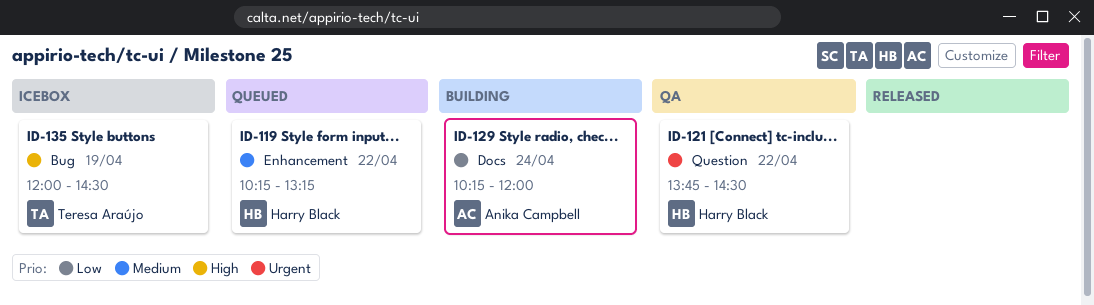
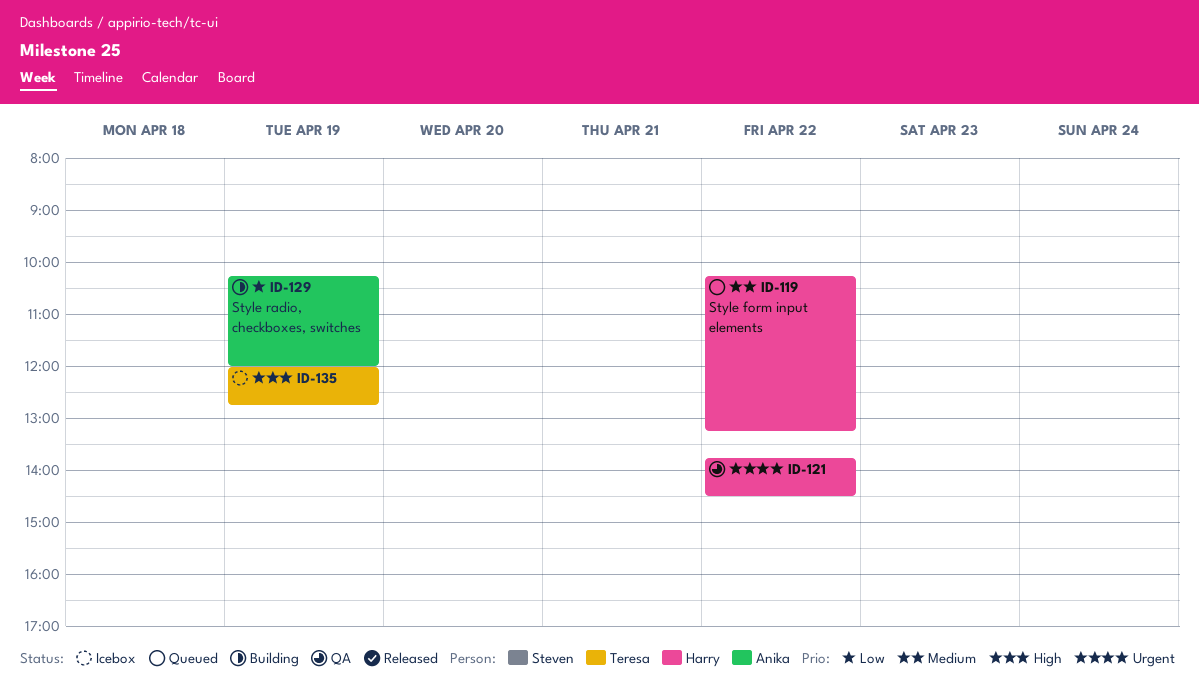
ID-129, day: Apr 24 -> Apr 19
ID-135, ends: 14:30 -> 12:45

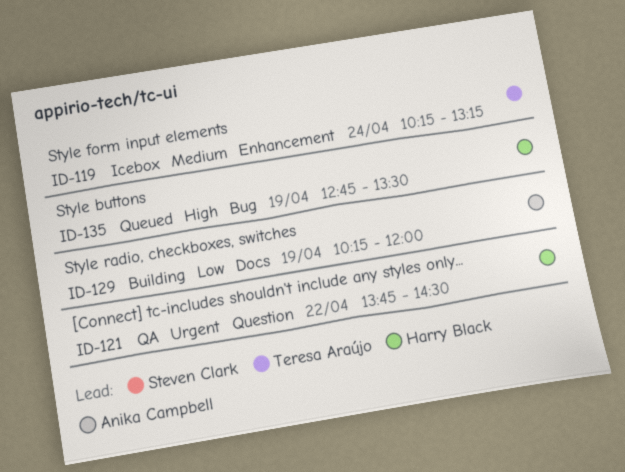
ID-119, status: Queued -> Icebox
ID-119, owner: Harry Black -> Teresa Araújo
ID-119, day: Apr 22 -> Apr 24
ID-135, status: Icebox -> Queued
ID-135, owner: Teresa Araújo -> Harry Black
ID-135, begins: 12:00 -> 12:45
ID-135, ends: 12:45 -> 13:30

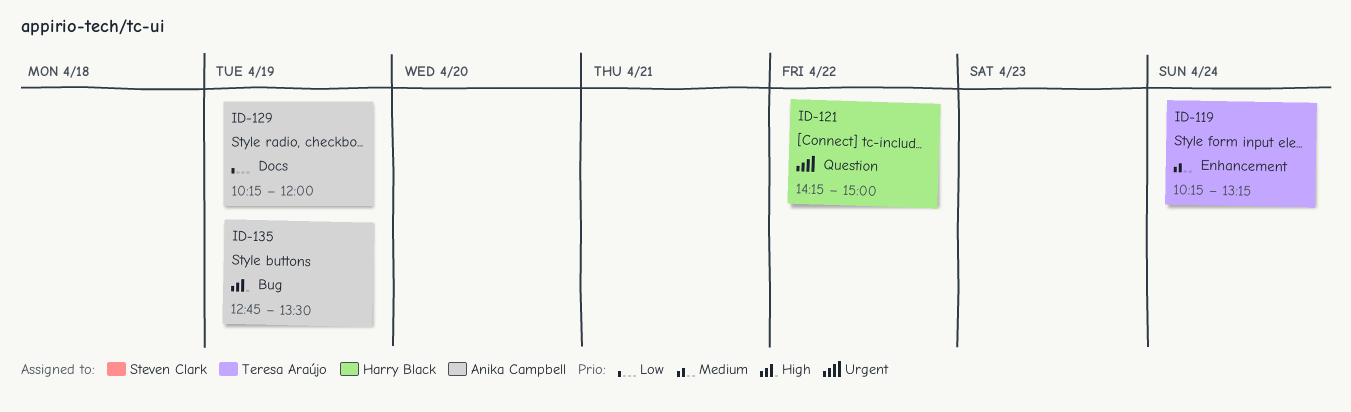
ID-121, begins: 13:45 -> 14:15
ID-121, ends: 14:30 -> 15:00
ID-135, owner: Harry Black -> Anika Campbell

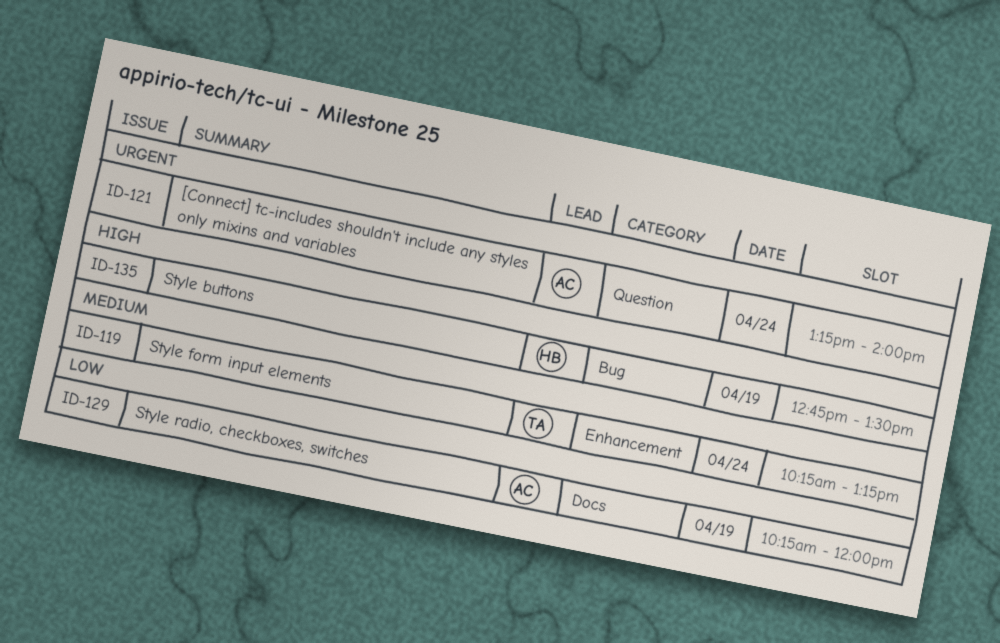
ID-121, owner: Harry Black -> Anika Campbell
ID-121, day: Apr 22 -> Apr 24
ID-121, begins: 14:15 -> 13:15
ID-121, ends: 15:00 -> 14:00
ID-135, owner: Anika Campbell -> Harry Black

